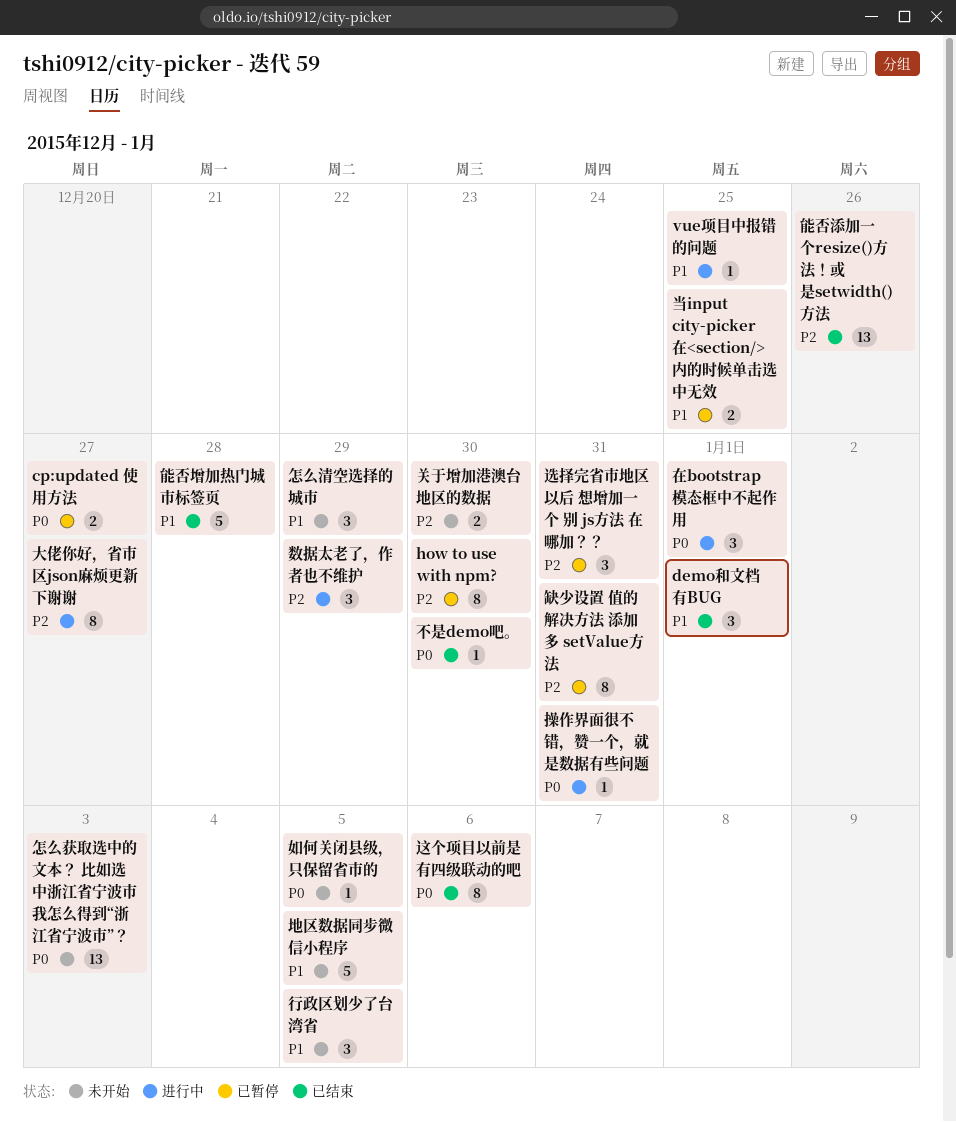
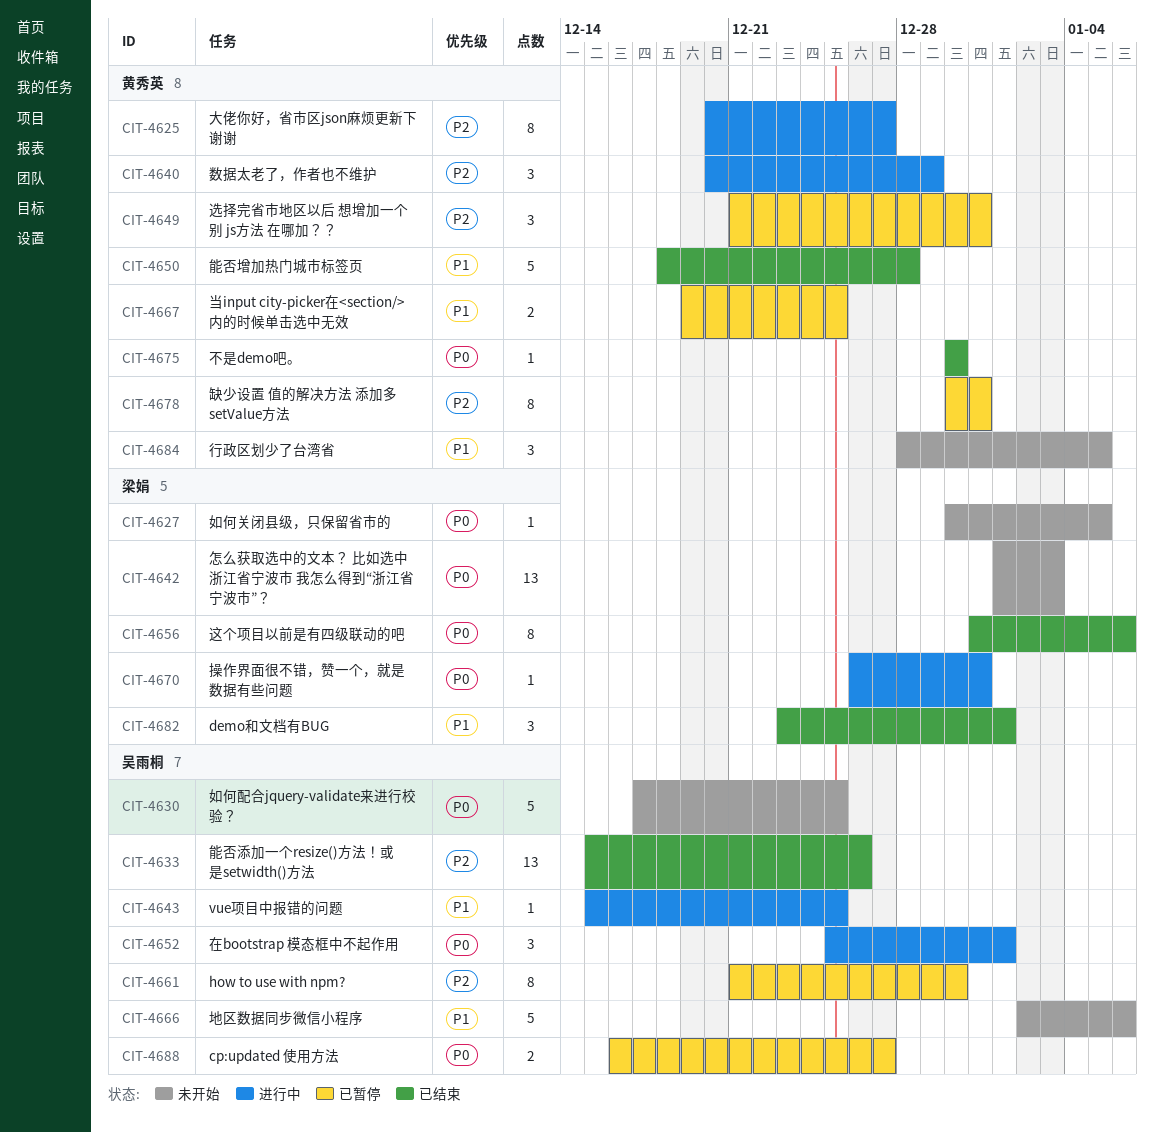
关于增加港澳台地区的数据: present -> none
地区数据同步微信小程序, due: Jan 5 -> Jan 6
如何配合jquery-validate来进行校验？: none -> present
怎么清空选择的城市: present -> none

